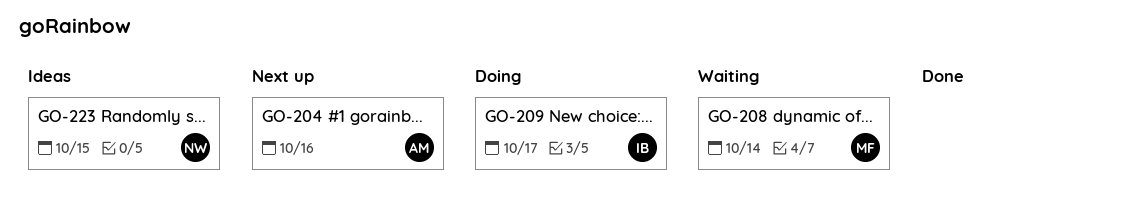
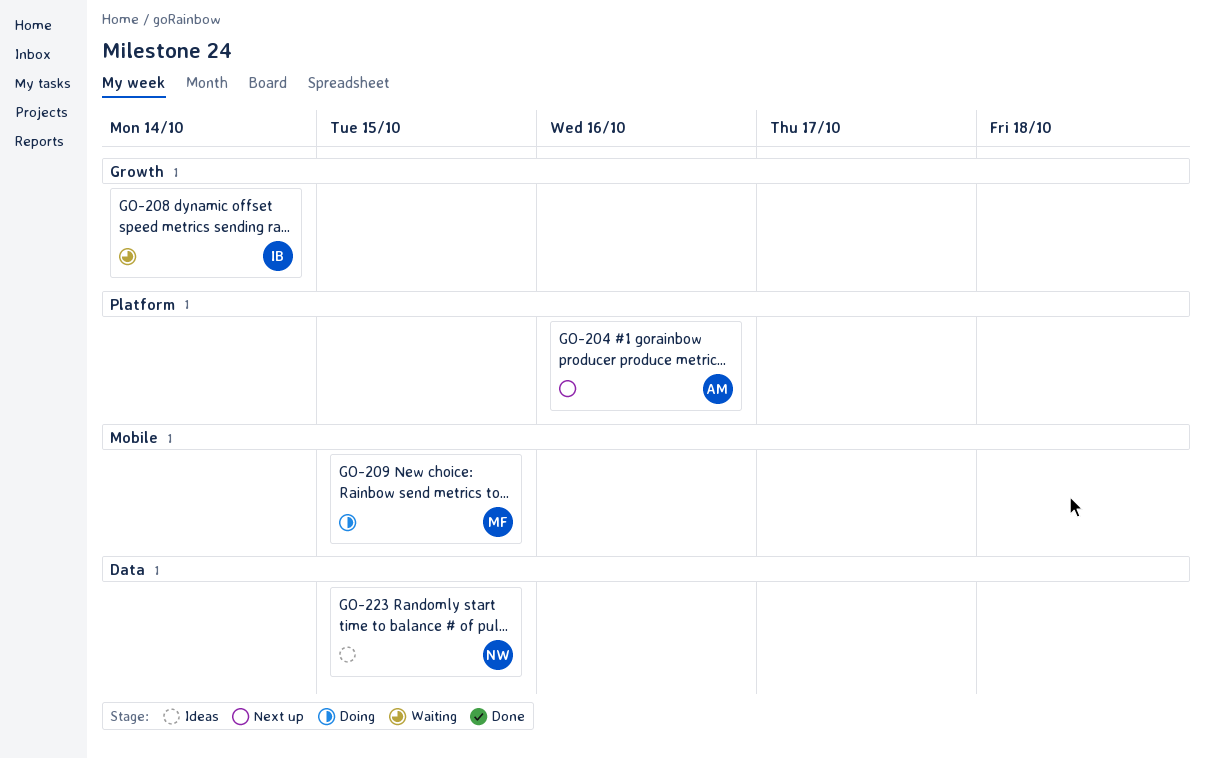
GO-208, owner: MF -> IB
GO-209, owner: IB -> MF
GO-209, due: Oct 17 -> Oct 15

